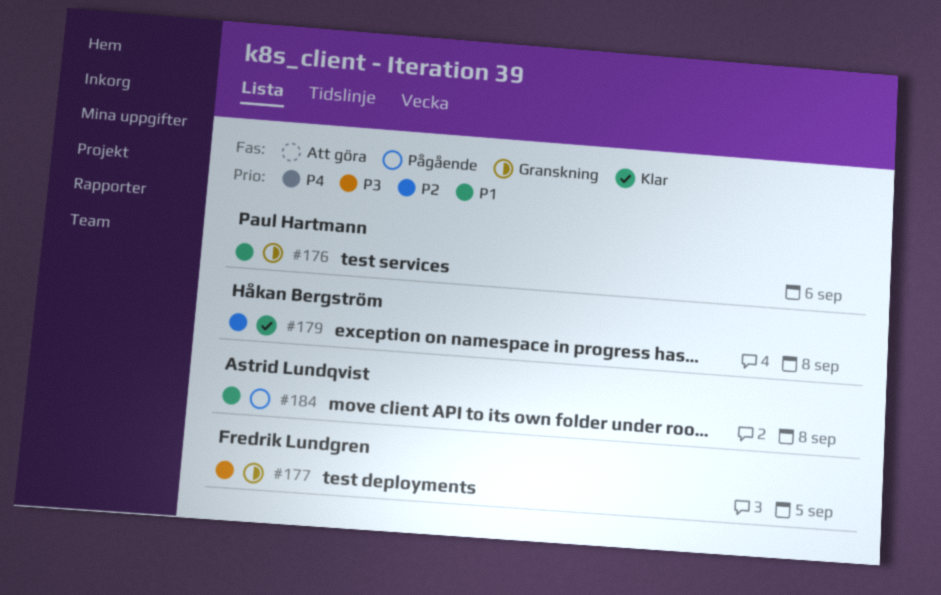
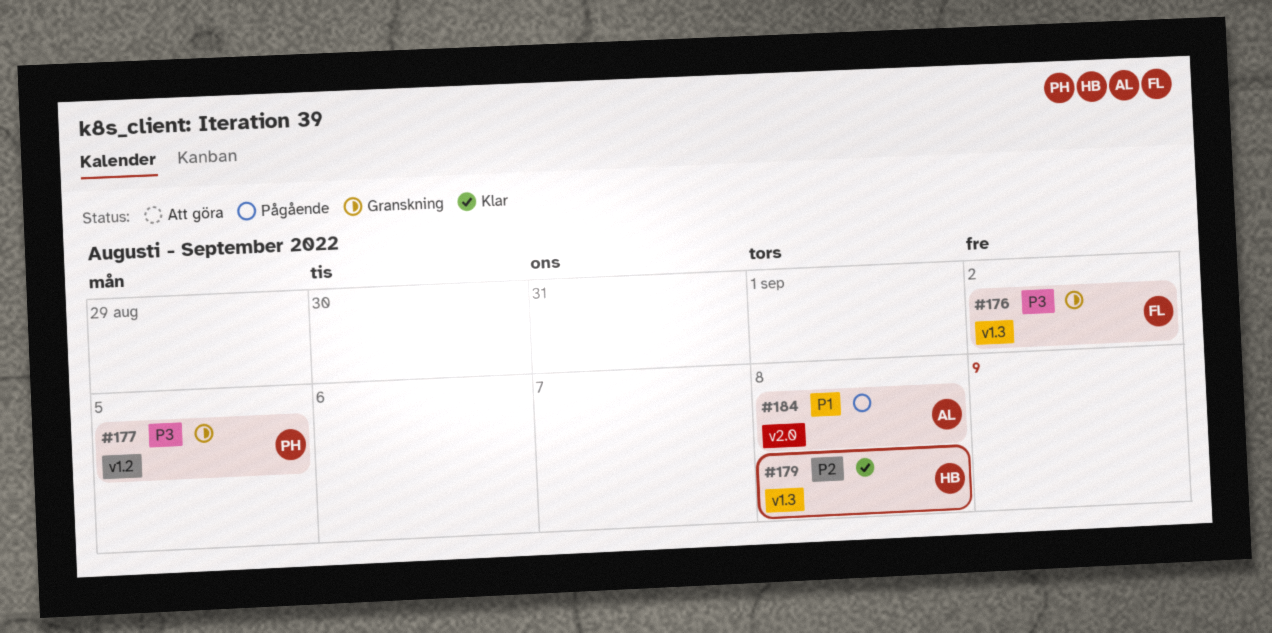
#176, owner: Paul Hartmann -> Fredrik Lundgren
#176, priority: P1 -> P3
#176, due: Sep 6 -> Sep 2
#177, owner: Fredrik Lundgren -> Paul Hartmann

